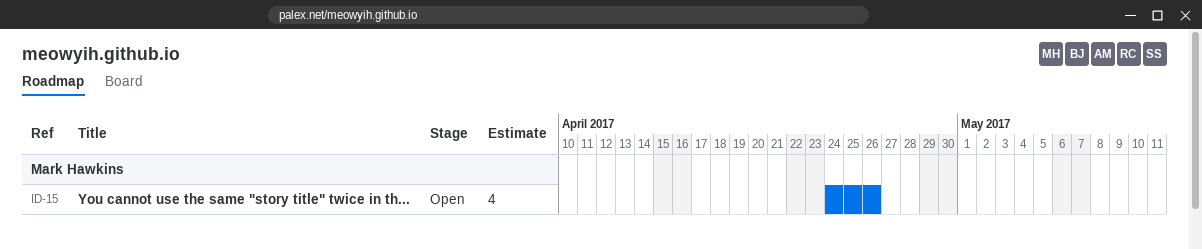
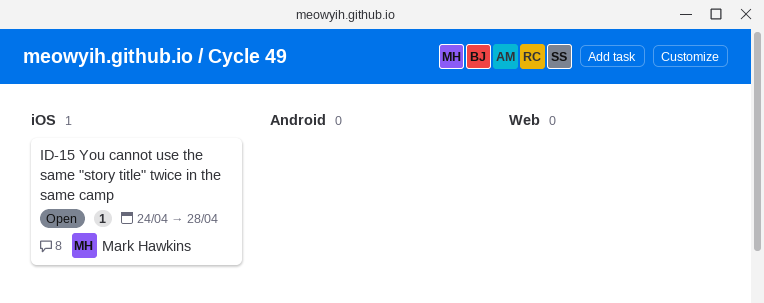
ID-15, estimate: 4 -> 1
ID-15, due: Apr 26 -> Apr 28

